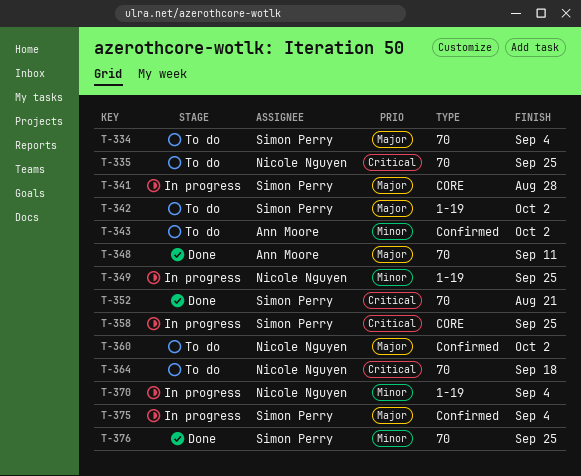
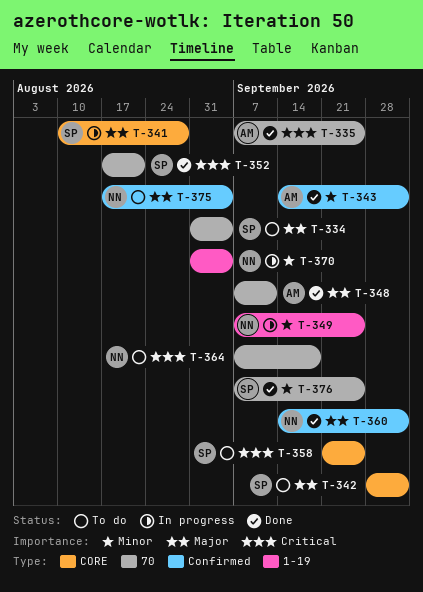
T-335, status: To do -> Done
T-335, owner: Nicole Nguyen -> Ann Moore
T-342, label: 1-19 -> CORE
T-343, status: To do -> Done
T-358, status: In progress -> To do
T-360, status: To do -> Done
T-375, status: In progress -> To do
T-375, owner: Simon Perry -> Nicole Nguyen

